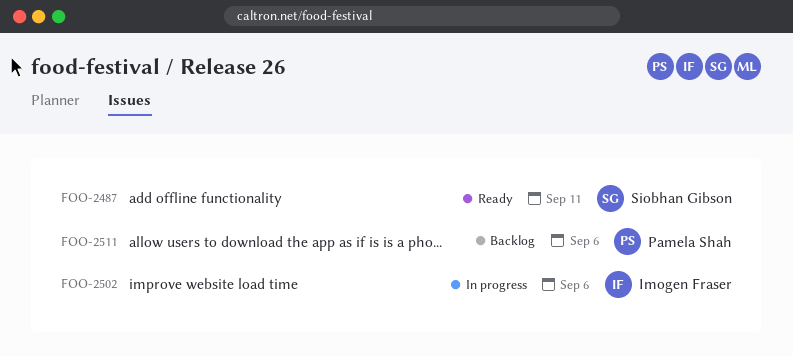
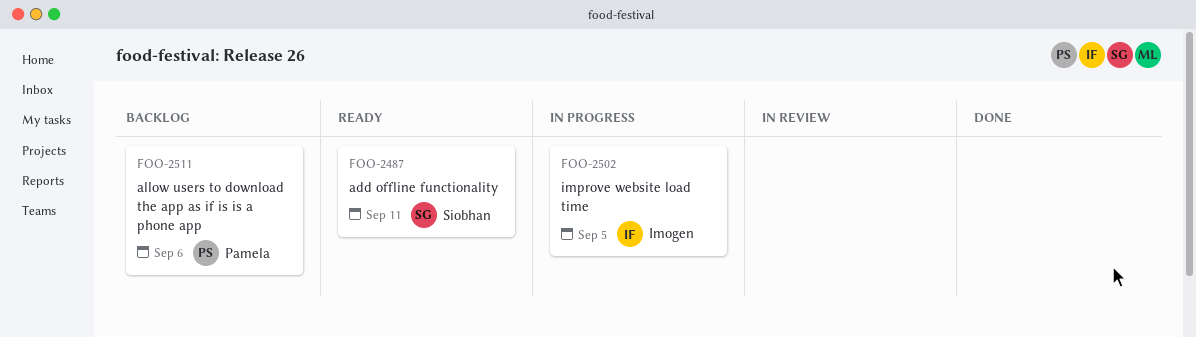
FOO-2502, due: Sep 6 -> Sep 5

